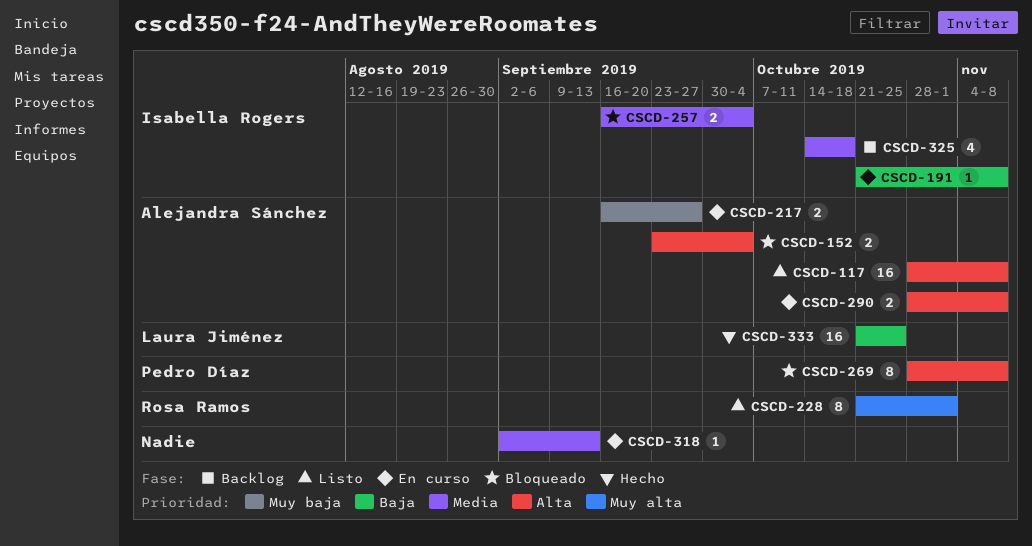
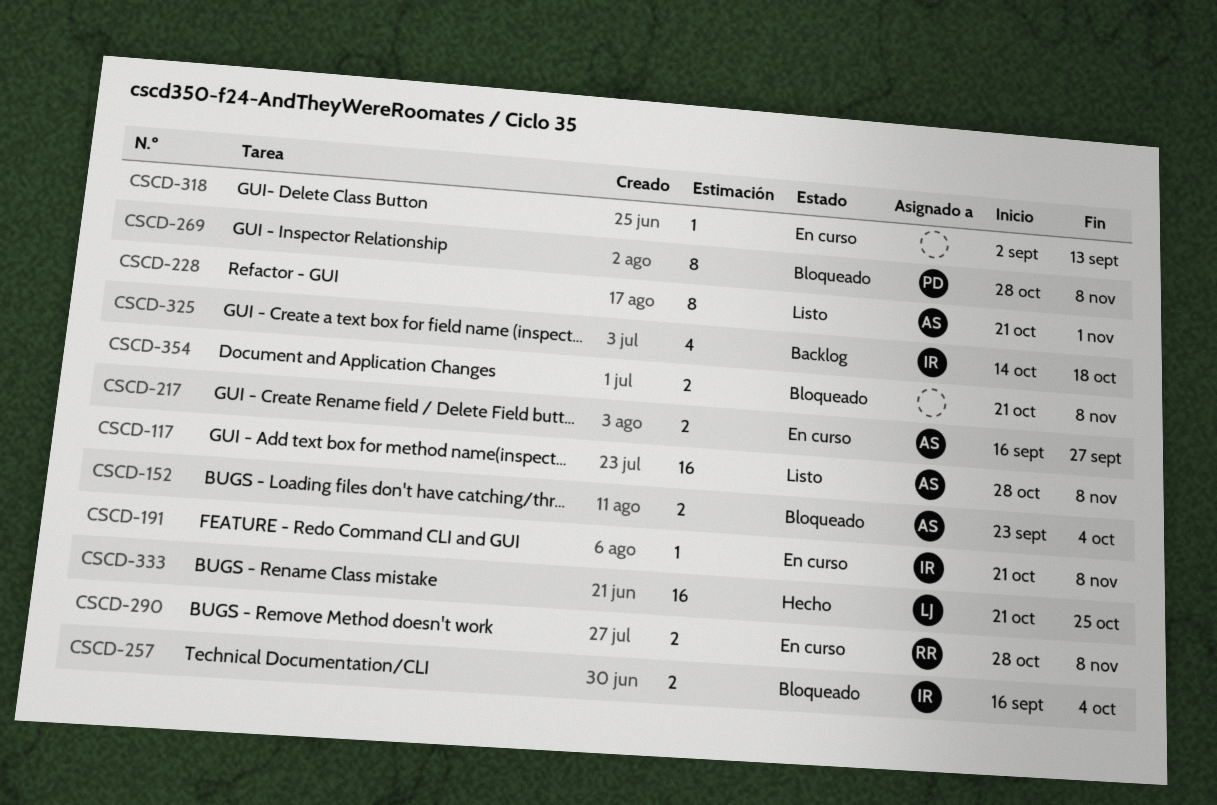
CSCD-228, owner: Rosa Ramos -> Alejandra Sánchez
CSCD-290, owner: Alejandra Sánchez -> Rosa Ramos
CSCD-354: none -> present

